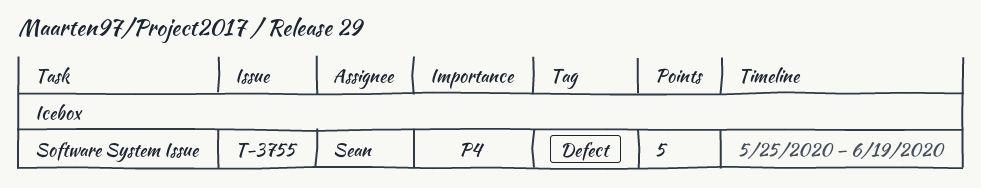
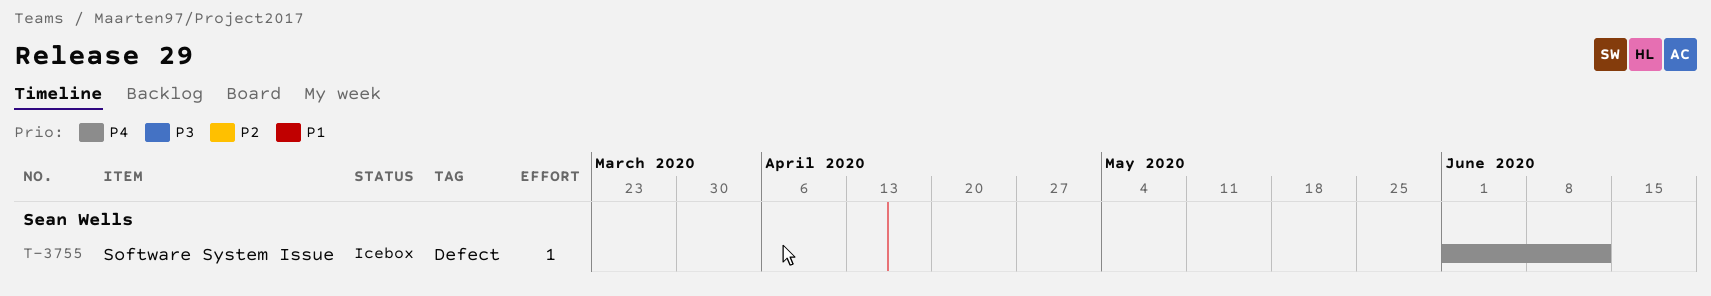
T-3755, estimate: 5 -> 1
T-3755, start: May 25 -> Jun 1
T-3755, due: Jun 19 -> Jun 12

